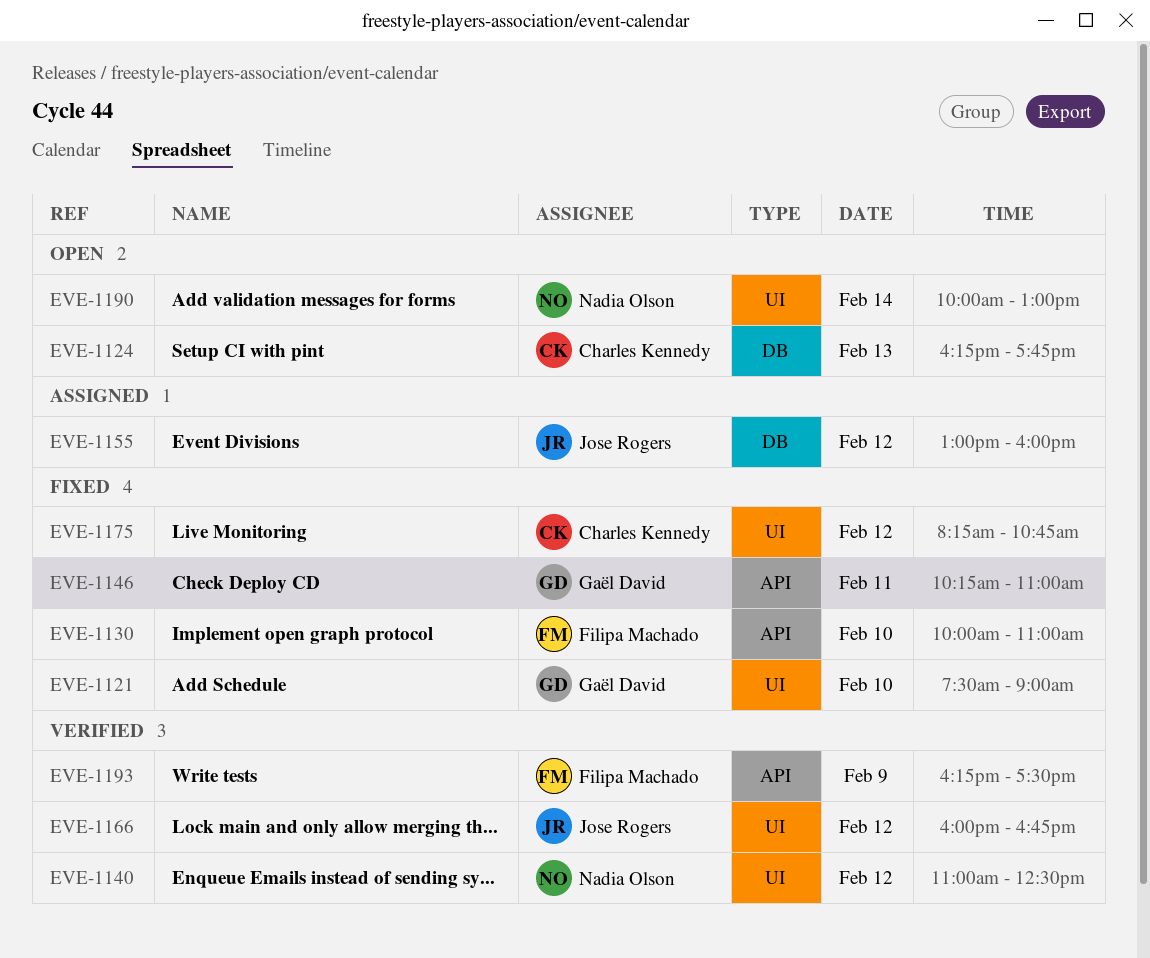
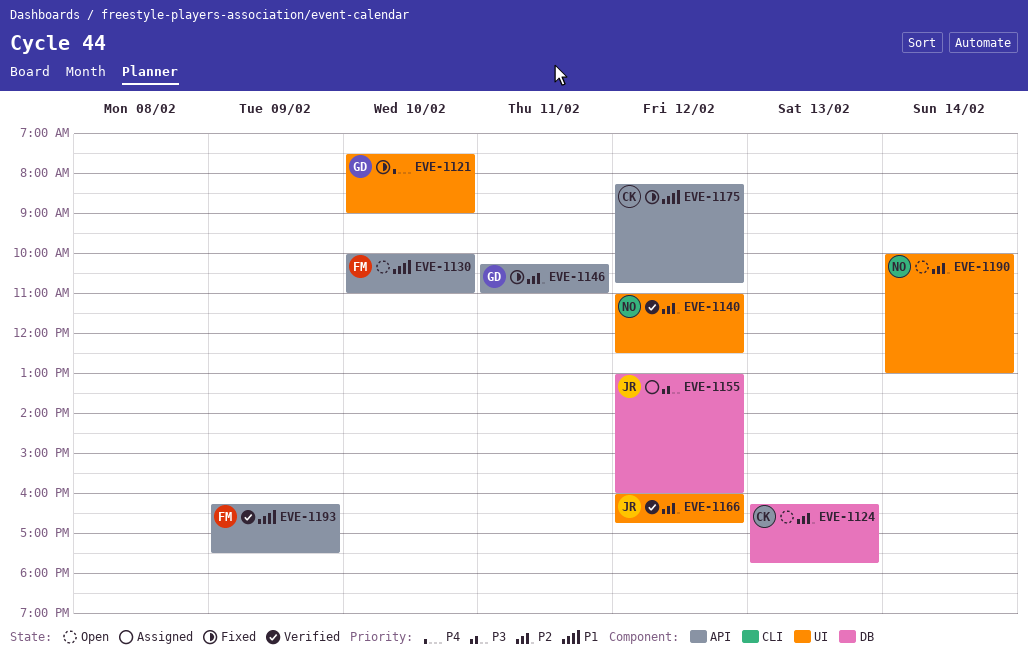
EVE-1130, status: Fixed -> Open
EVE-1175, label: UI -> API

